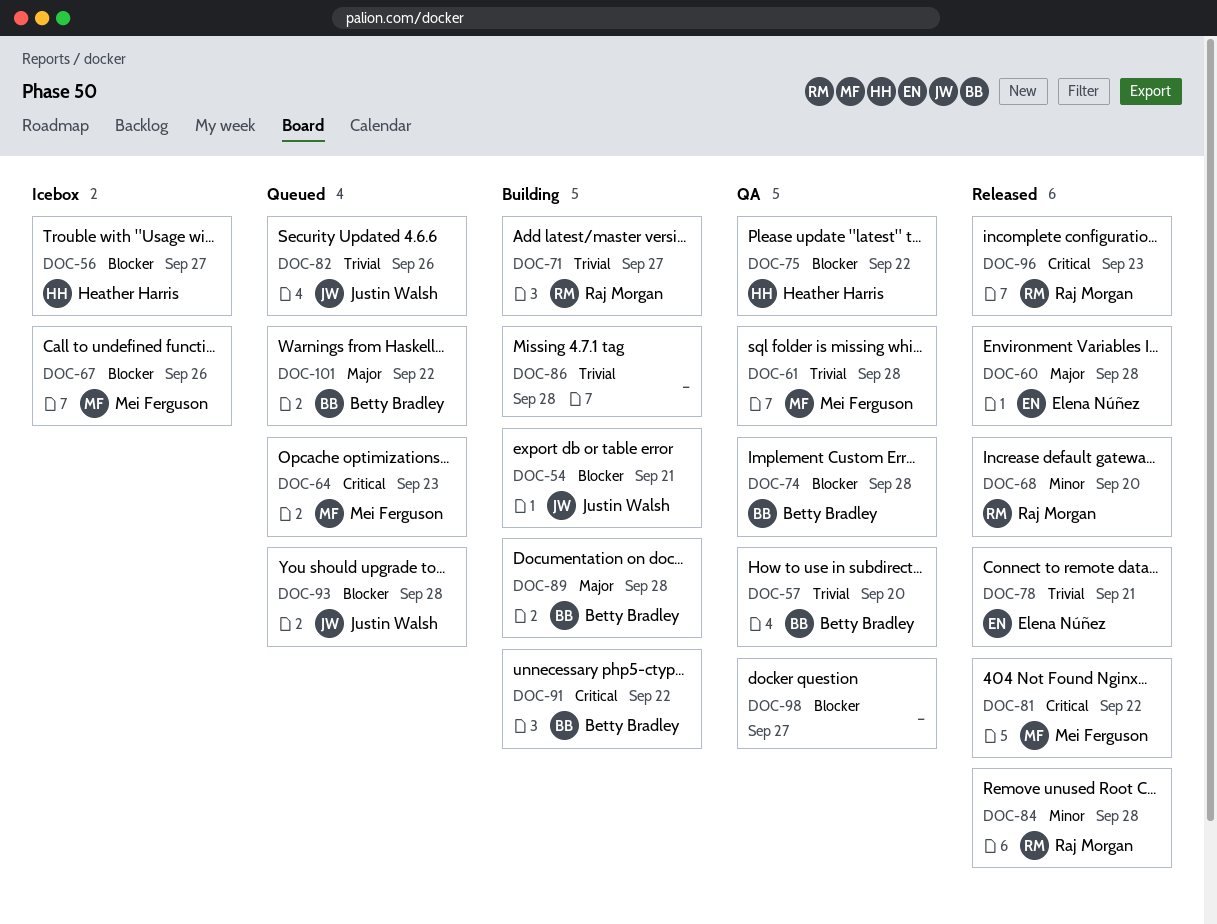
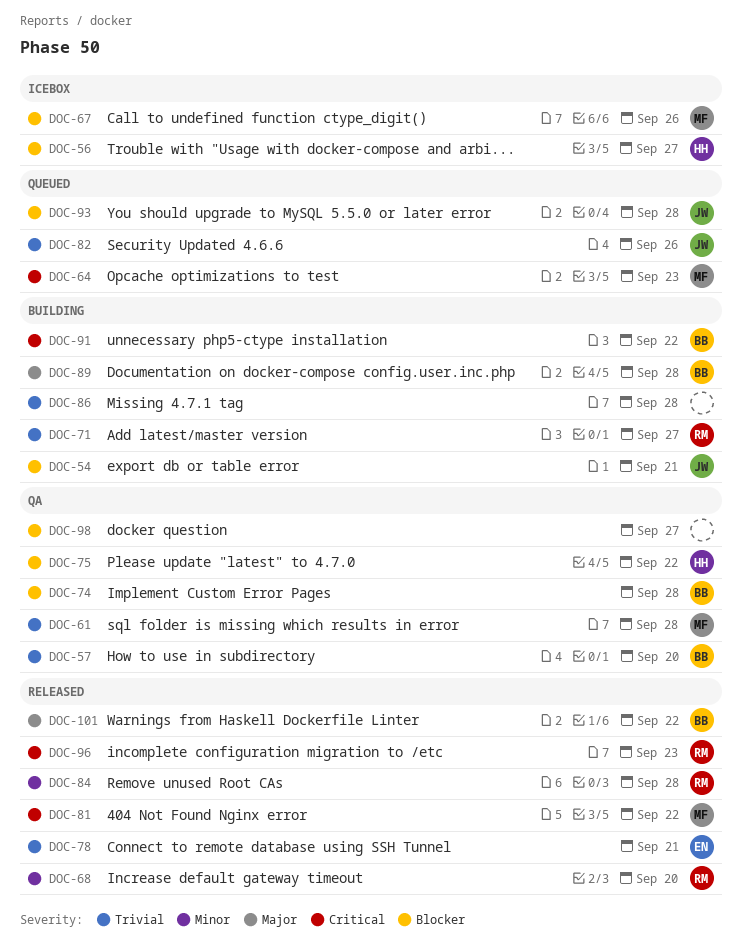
DOC-60: present -> none
DOC-101, status: Queued -> Released

